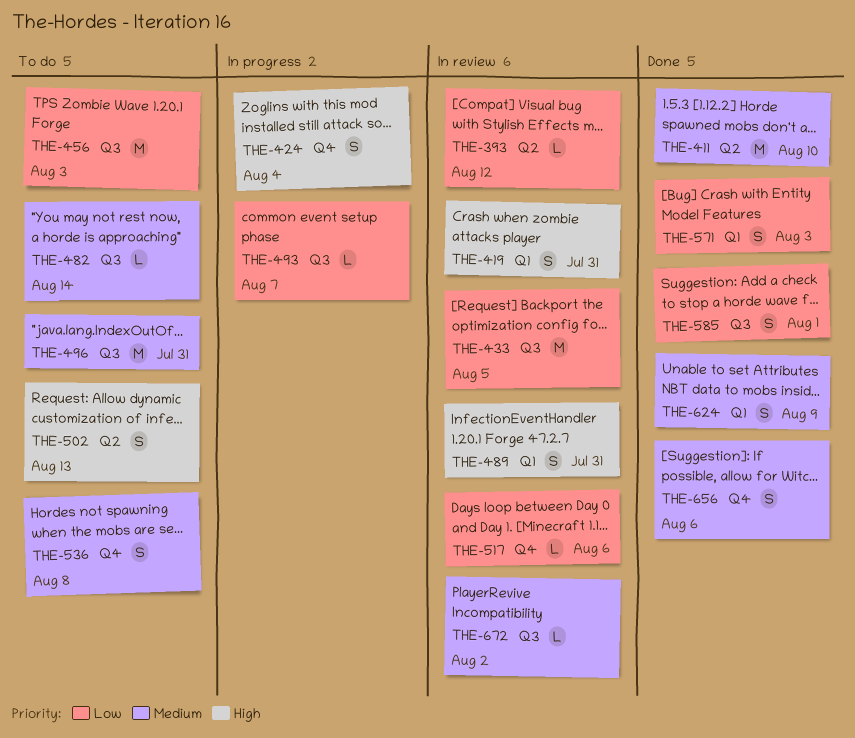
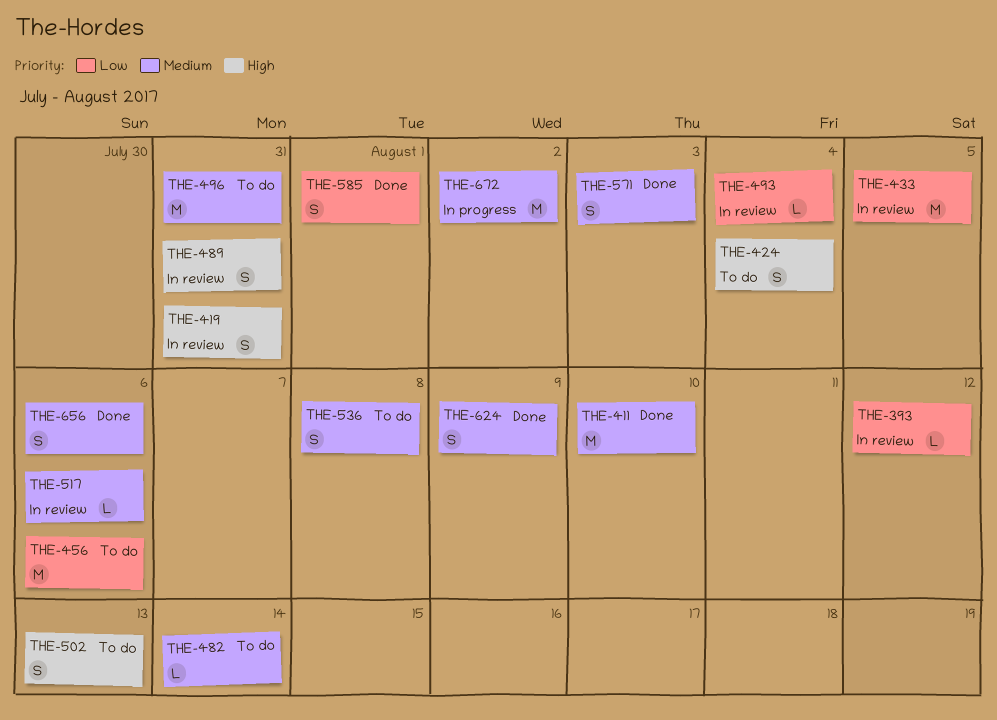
THE-424, status: In progress -> To do
THE-456, due: Aug 3 -> Aug 6
THE-493, status: In progress -> In review
THE-493, due: Aug 7 -> Aug 4
THE-517, priority: Low -> Medium
THE-571, priority: Low -> Medium
THE-672, status: In review -> In progress
THE-672, estimate: L -> M

